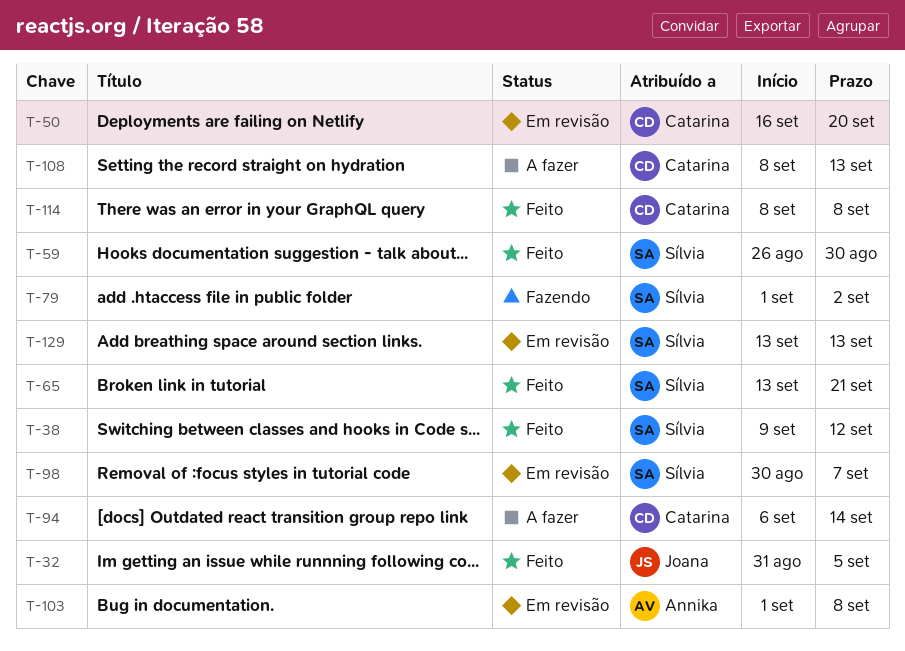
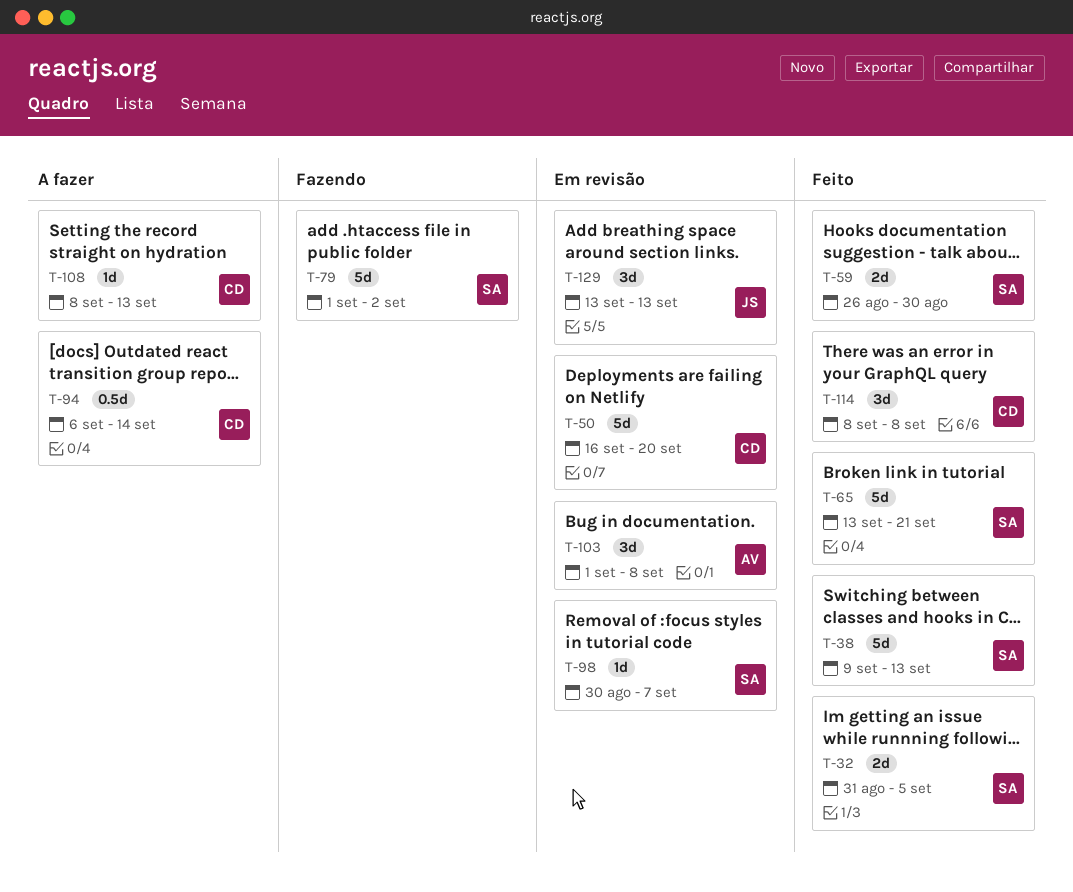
T-32, owner: Joana -> Sílvia
T-38, due: Sep 12 -> Sep 13
T-129, owner: Sílvia -> Joana

